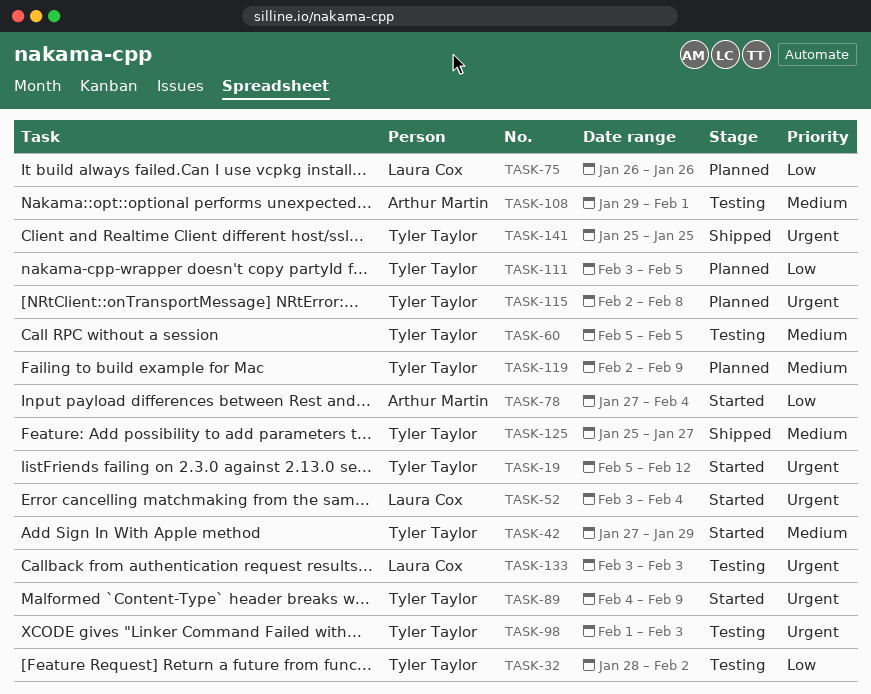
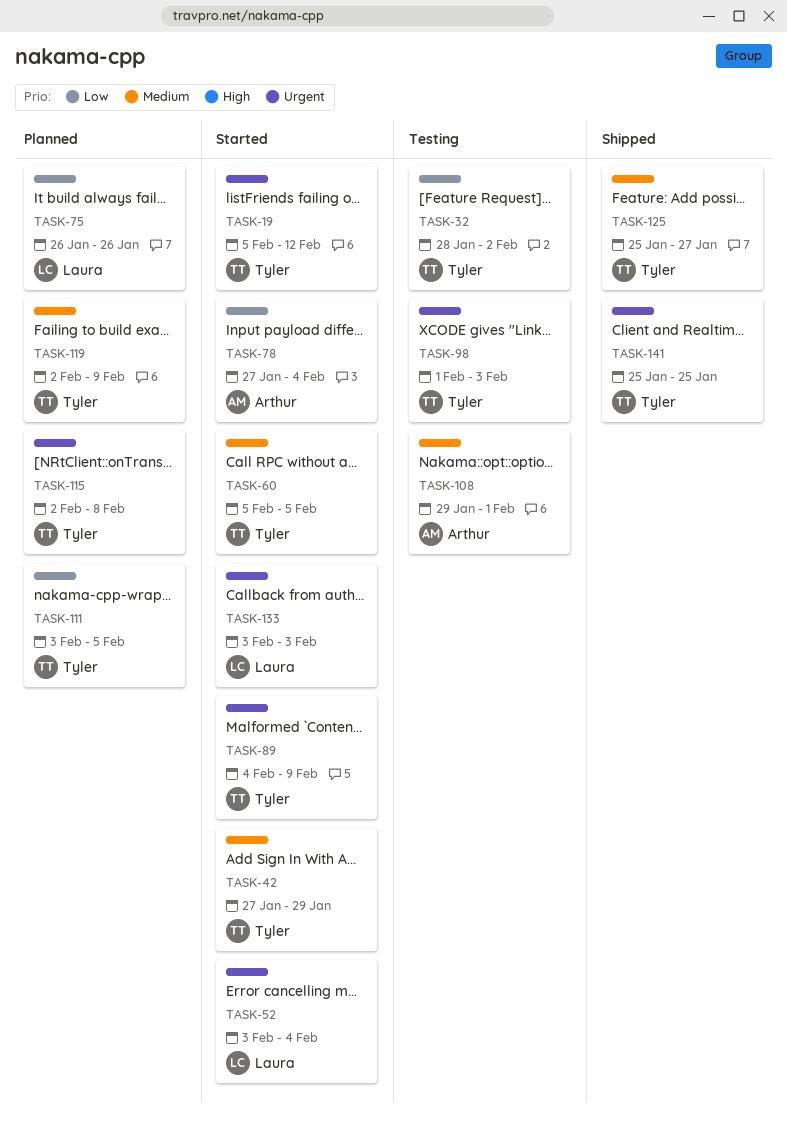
TASK-60, status: Testing -> Started
TASK-133, status: Testing -> Started

